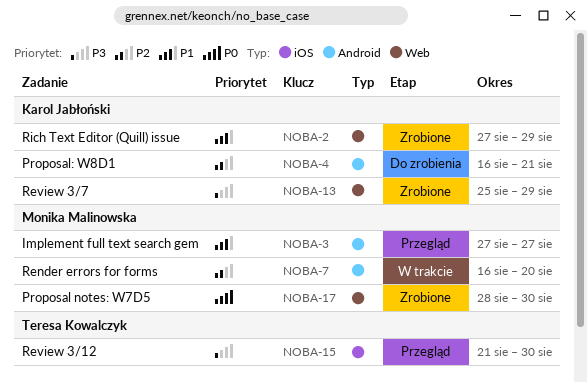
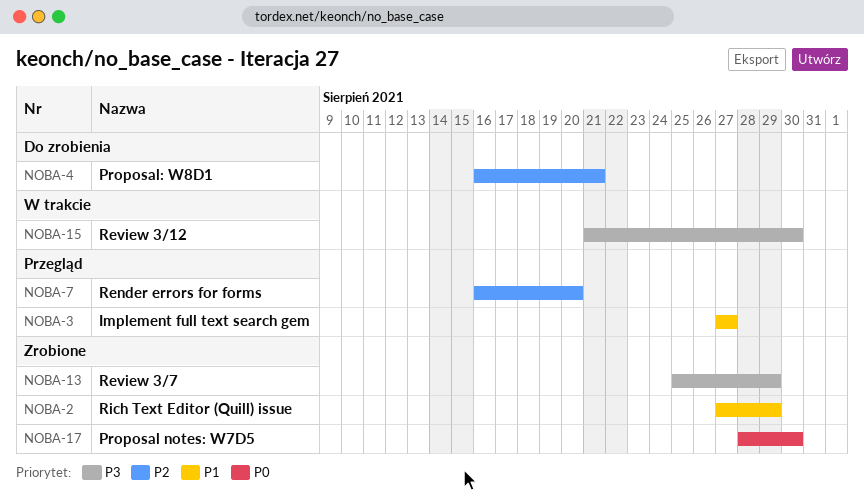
NOBA-7, status: W trakcie -> Przegląd
NOBA-15, status: Przegląd -> W trakcie

